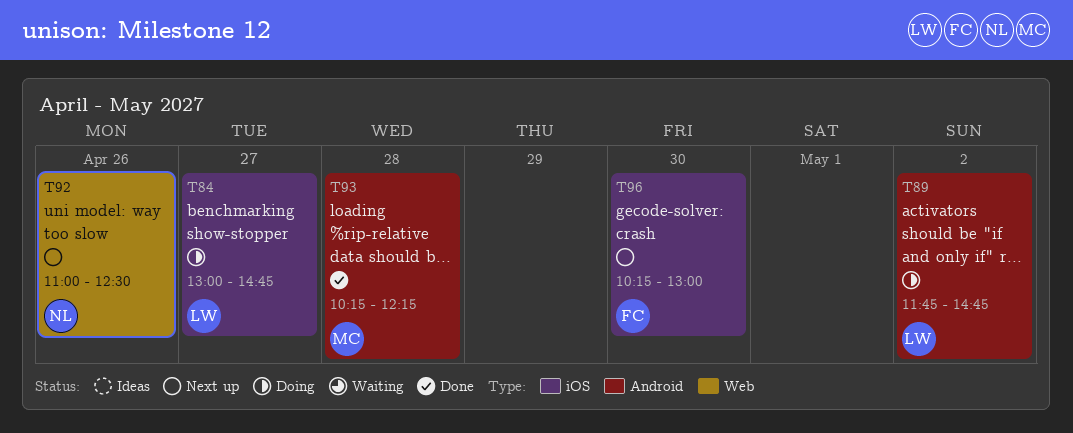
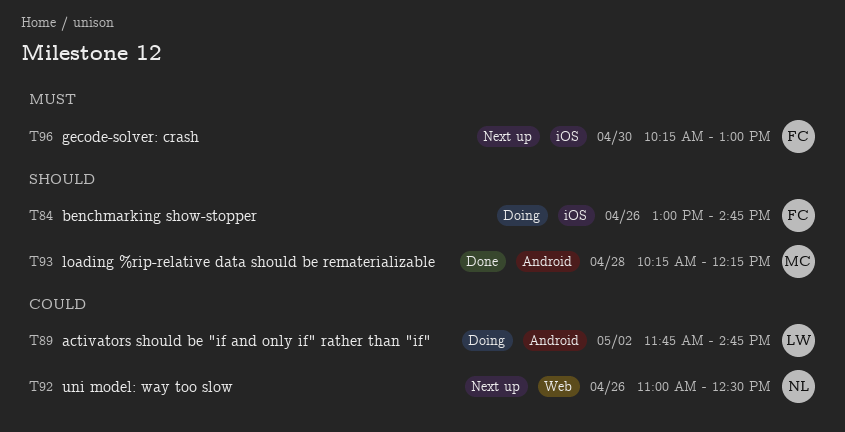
T84, owner: LW -> FC
T84, day: Apr 27 -> Apr 26

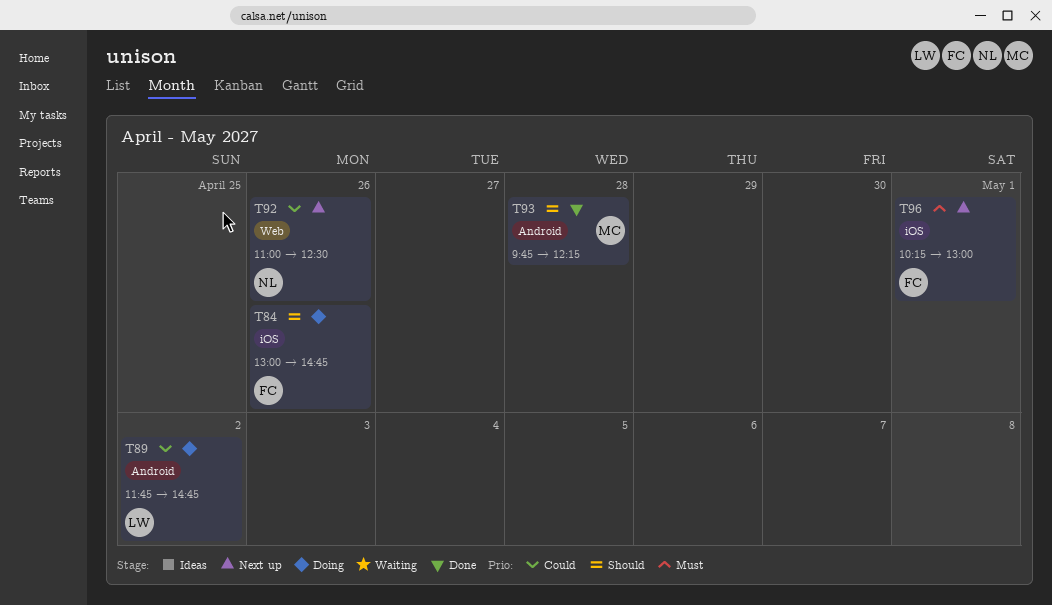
T93, begins: 10:15 -> 09:45
T96, day: Apr 30 -> May 1

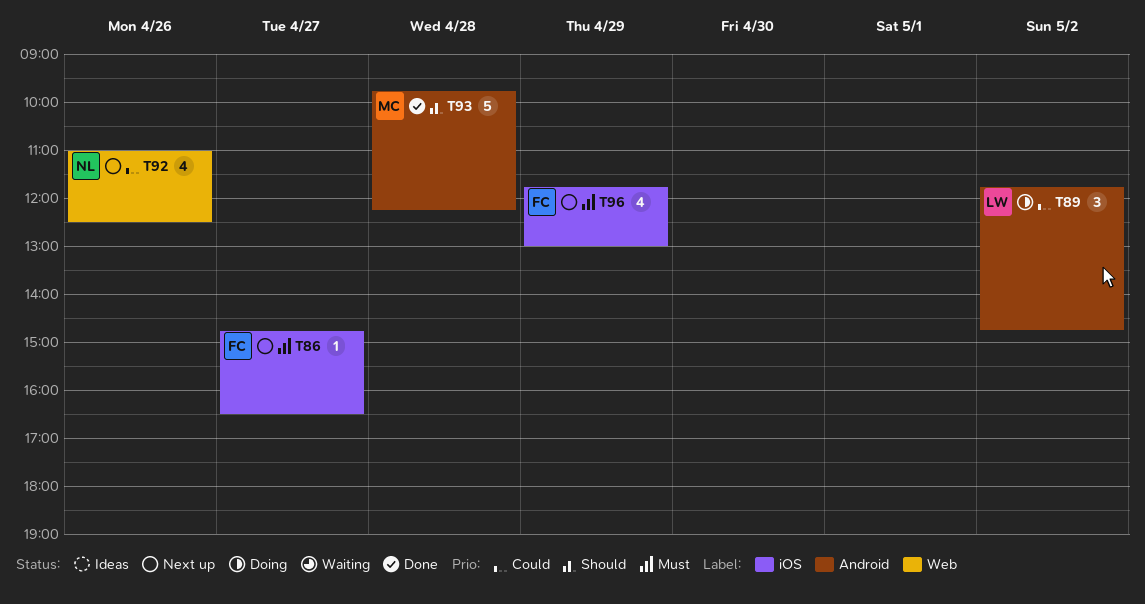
T84: present -> none
T86: none -> present
T96, day: May 1 -> Apr 29
T96, begins: 10:15 -> 11:45

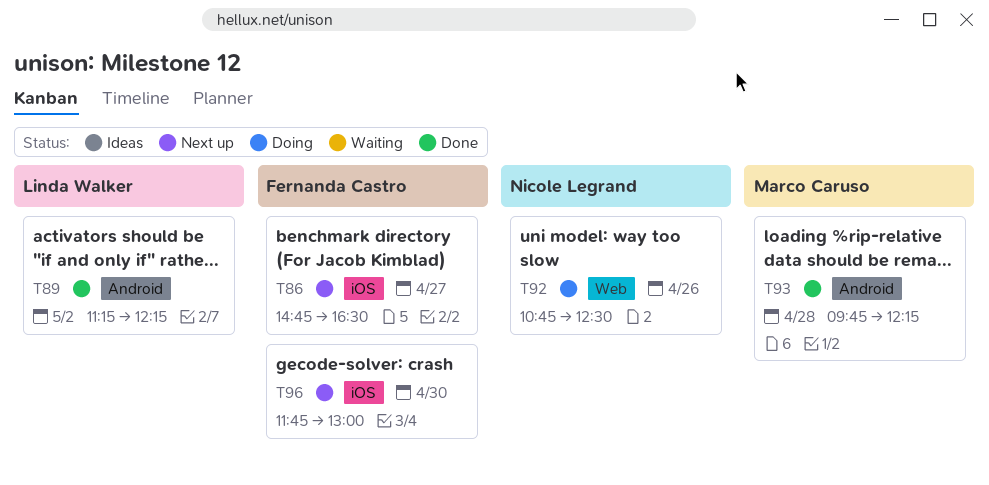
T89, status: Doing -> Done
T89, begins: 11:45 -> 11:15
T89, ends: 14:45 -> 12:15
T92, status: Next up -> Doing
T92, begins: 11:00 -> 10:45
T96, day: Apr 29 -> Apr 30

